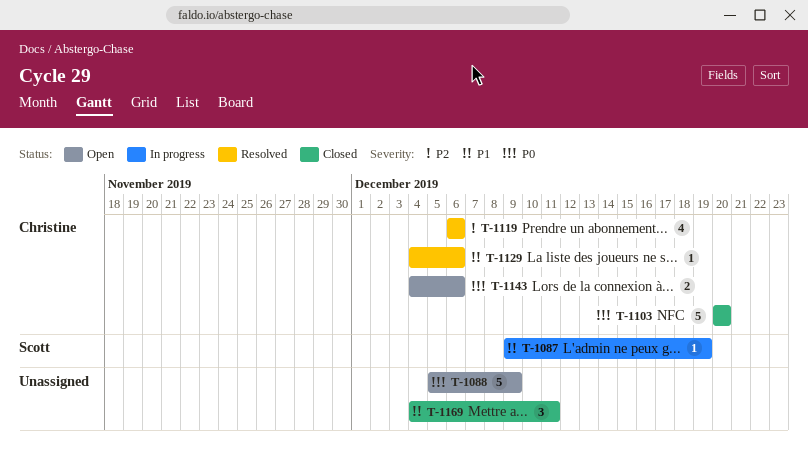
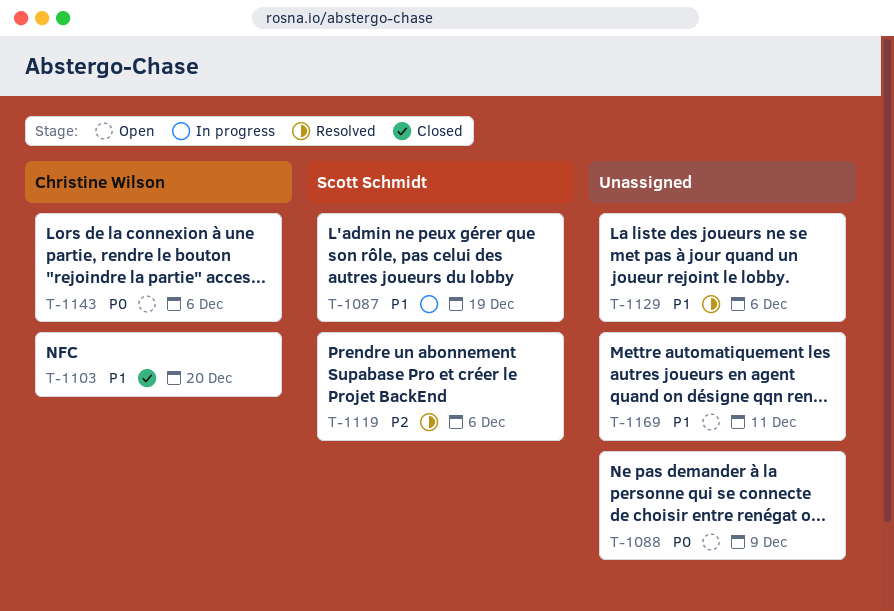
T-1103, priority: P0 -> P1
T-1119, owner: Christine Wilson -> Scott Schmidt
T-1129, owner: Christine Wilson -> none
T-1169, status: Closed -> Open

